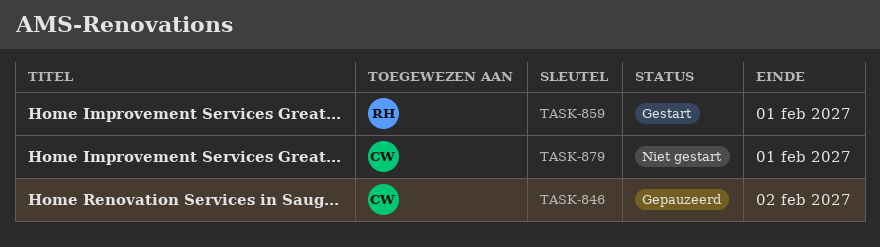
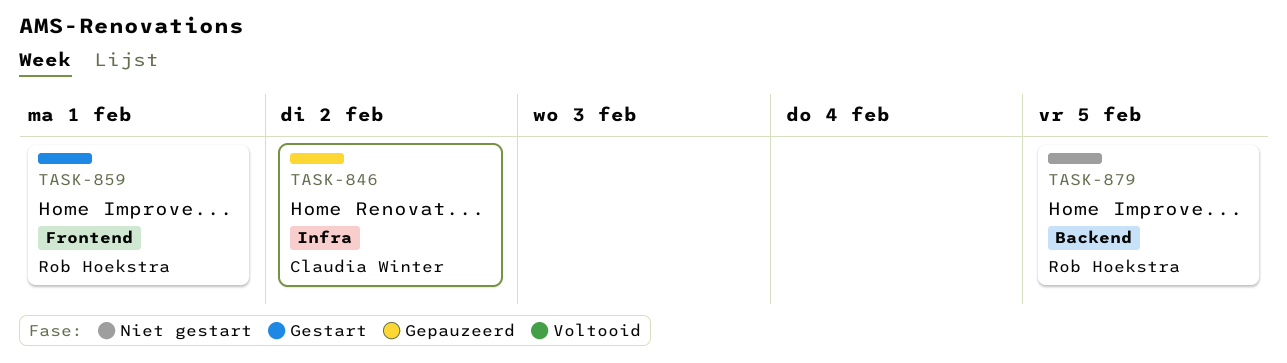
TASK-879, owner: Claudia Winter -> Rob Hoekstra
TASK-879, due: Feb 1 -> Feb 5

